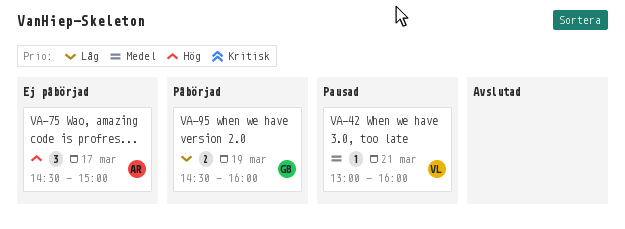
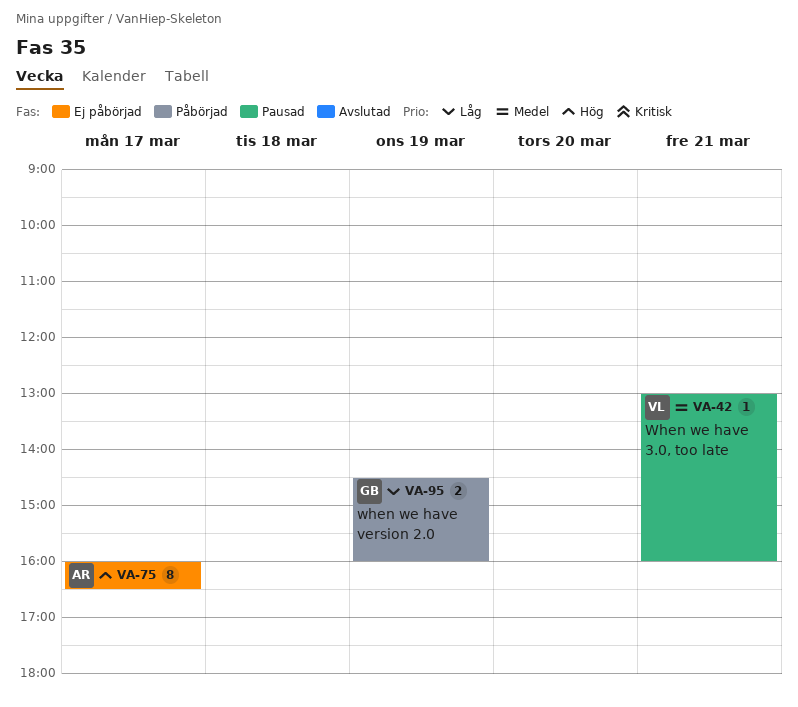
VA-75, estimate: 3 -> 8
VA-75, begins: 14:30 -> 16:00
VA-75, ends: 15:00 -> 16:30

